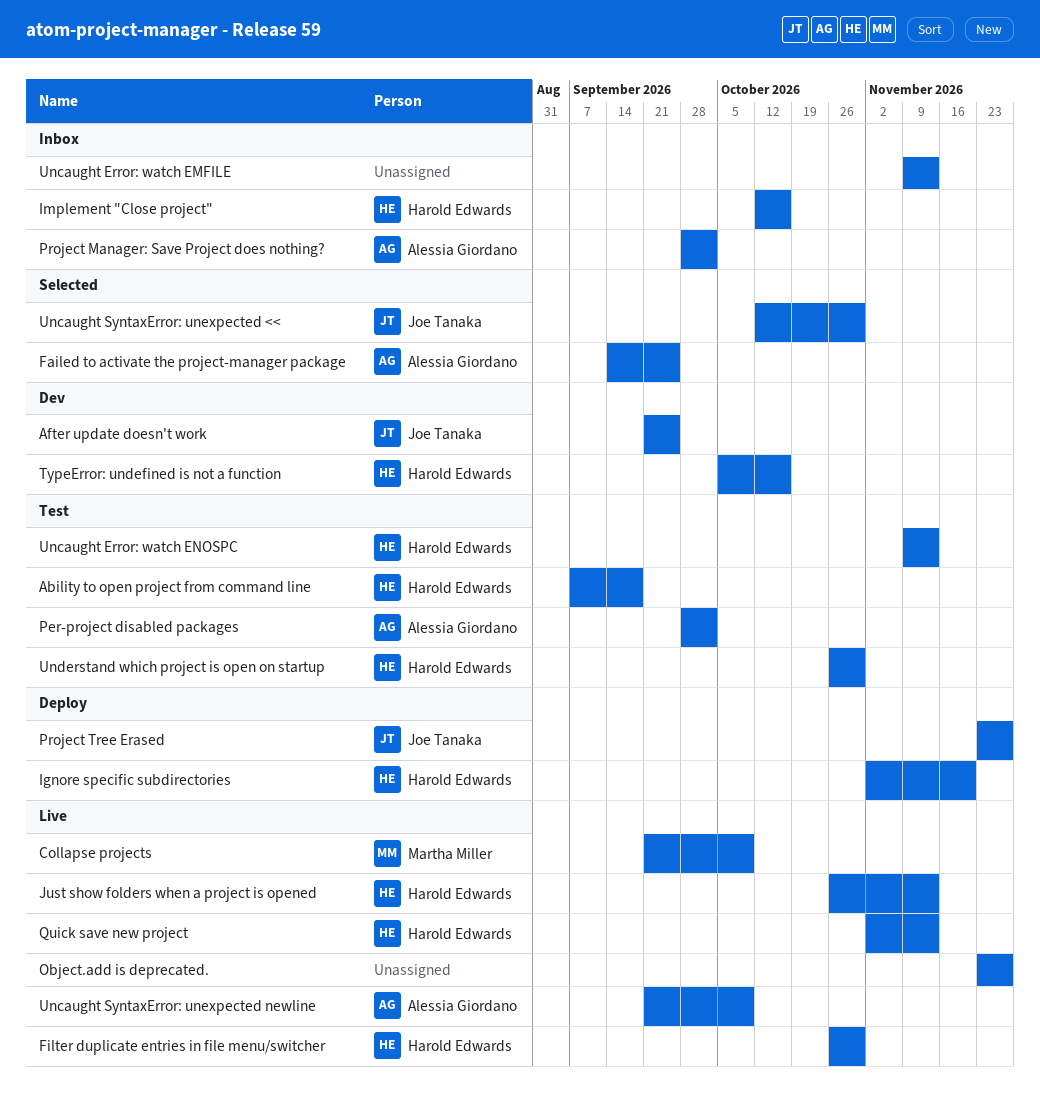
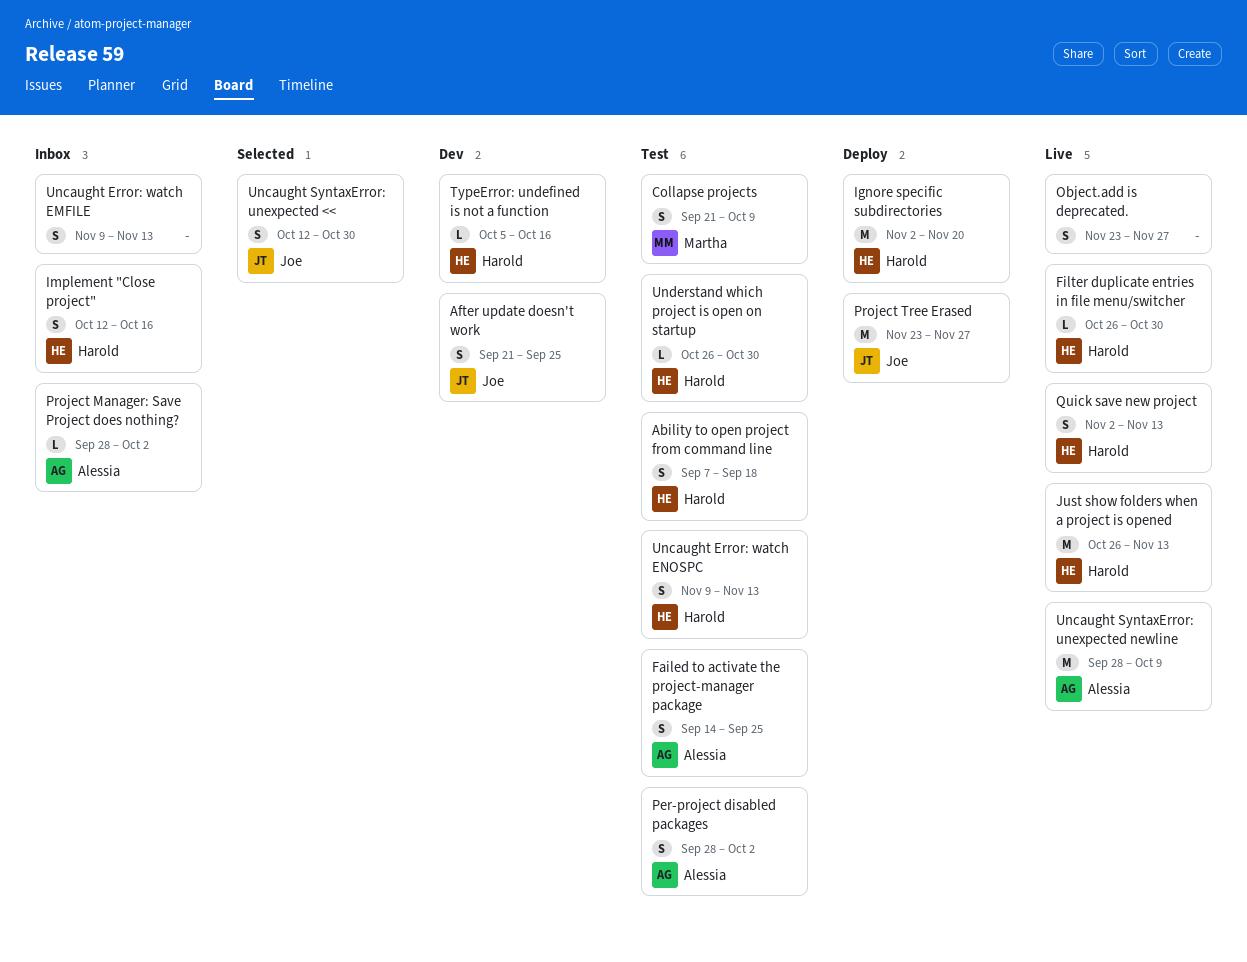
Collapse projects, status: Live -> Test
Failed to activate the project-manager package, status: Selected -> Test
Uncaught SyntaxError: unexpected newline, start: Sep 21 -> Sep 28

